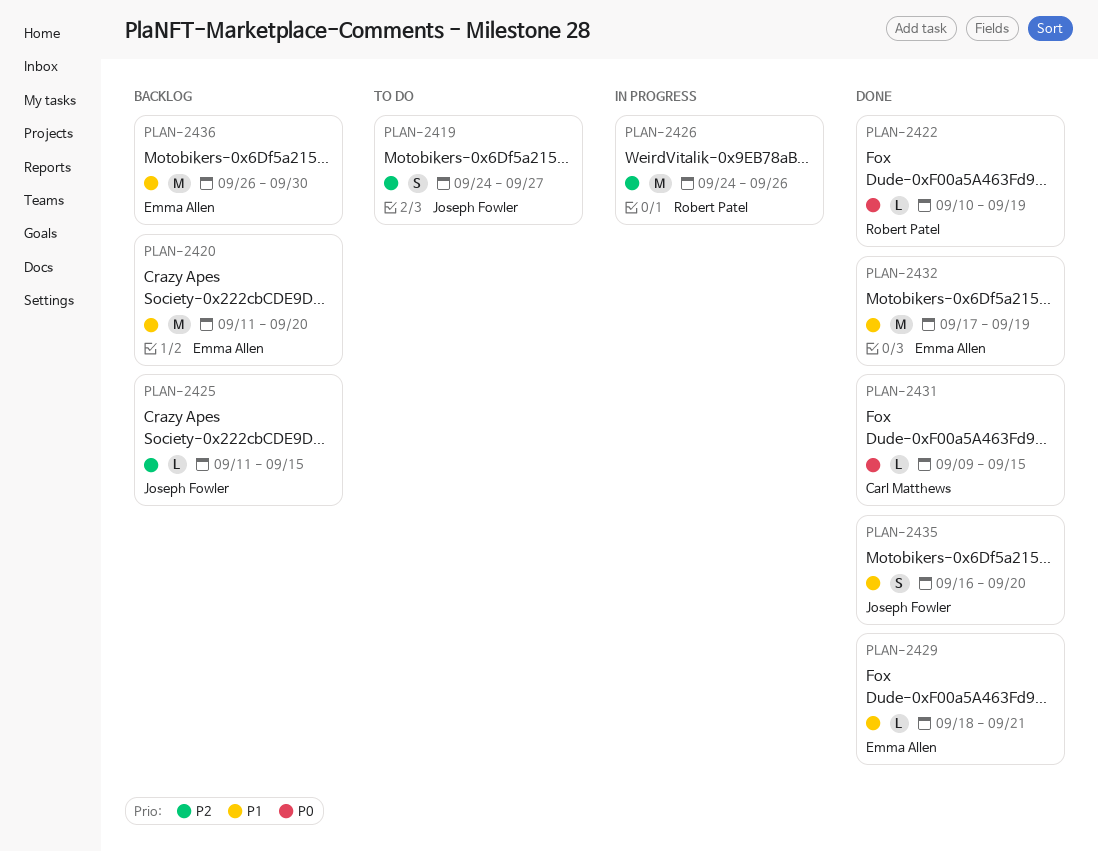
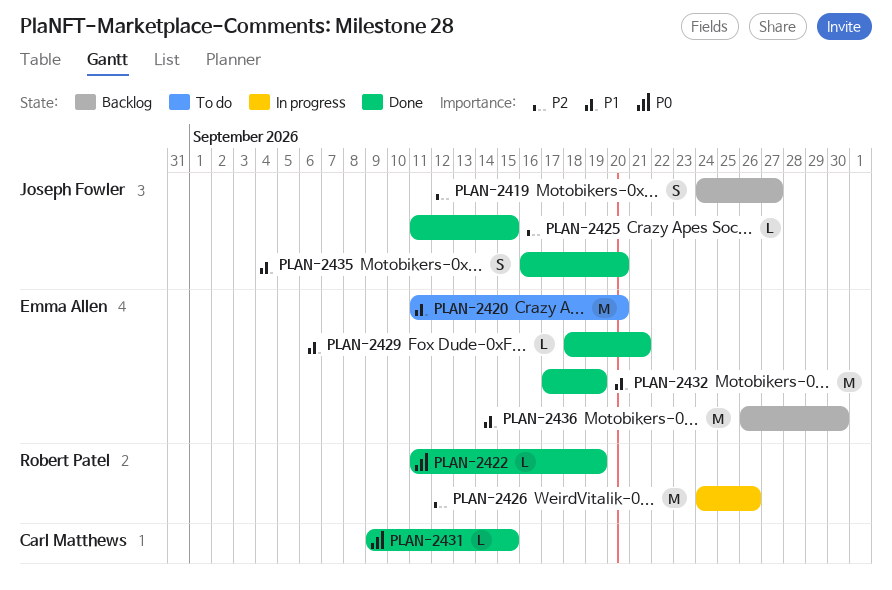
PLAN-2419, status: To do -> Backlog
PLAN-2420, status: Backlog -> To do
PLAN-2422, start: Sep 10 -> Sep 11
PLAN-2425, status: Backlog -> Done

